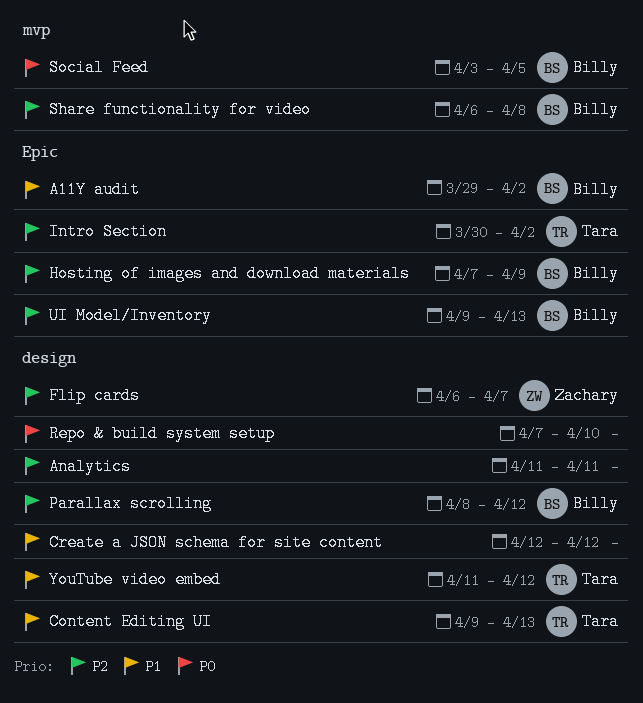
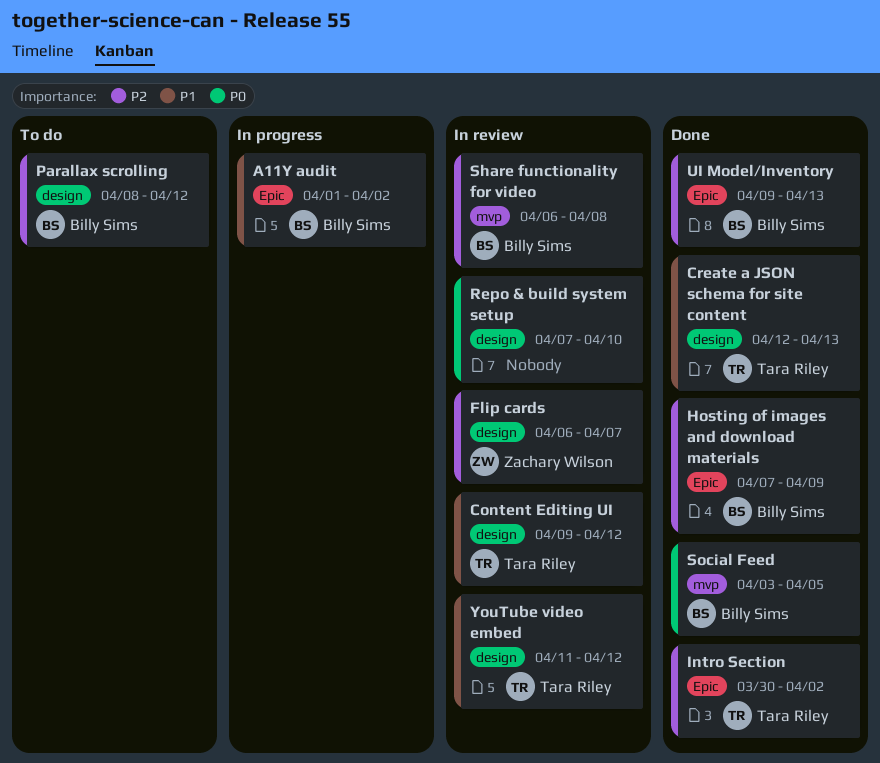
A11Y audit, start: Mar 29 -> Apr 1
Analytics: present -> none
Content Editing UI, due: Apr 13 -> Apr 12
Create a JSON schema for site content, owner: none -> Tara Riley
Create a JSON schema for site content, due: Apr 12 -> Apr 13

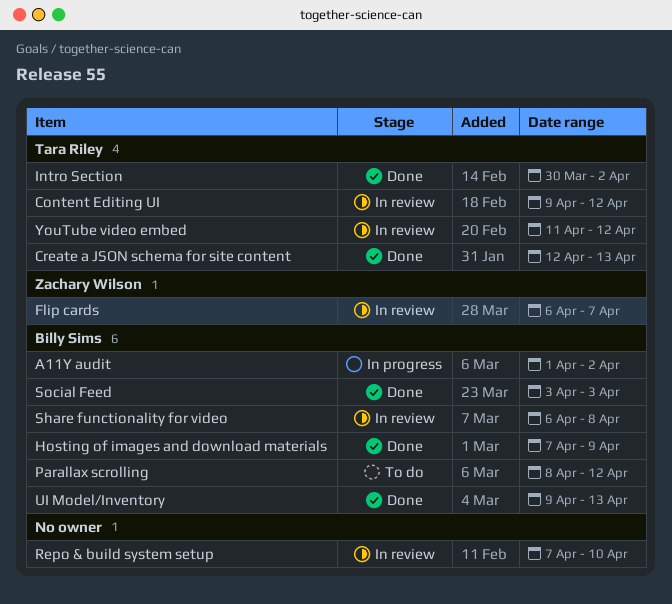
Social Feed, due: Apr 5 -> Apr 3

